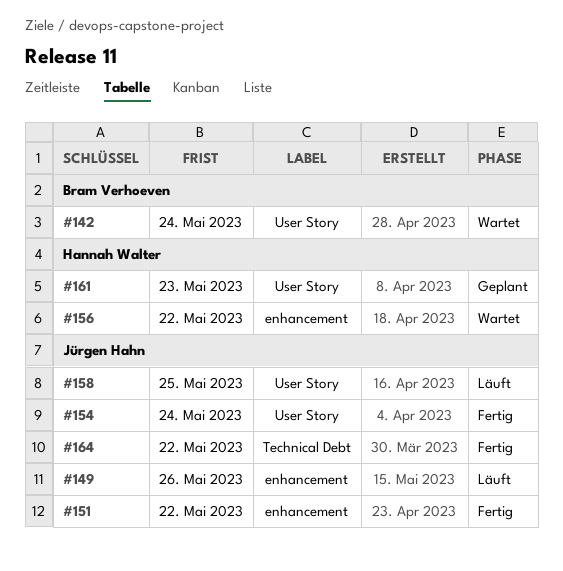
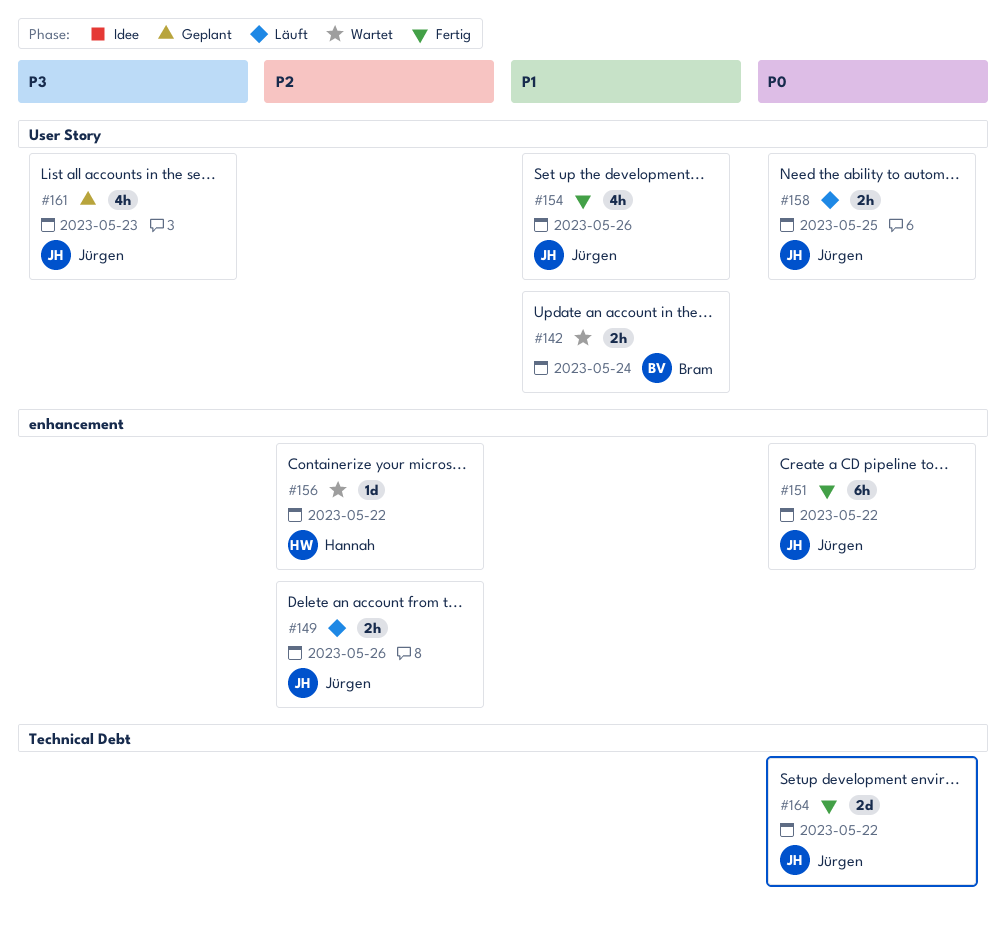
#154, due: May 24 -> May 26
#161, owner: Hannah Walter -> Jürgen Hahn

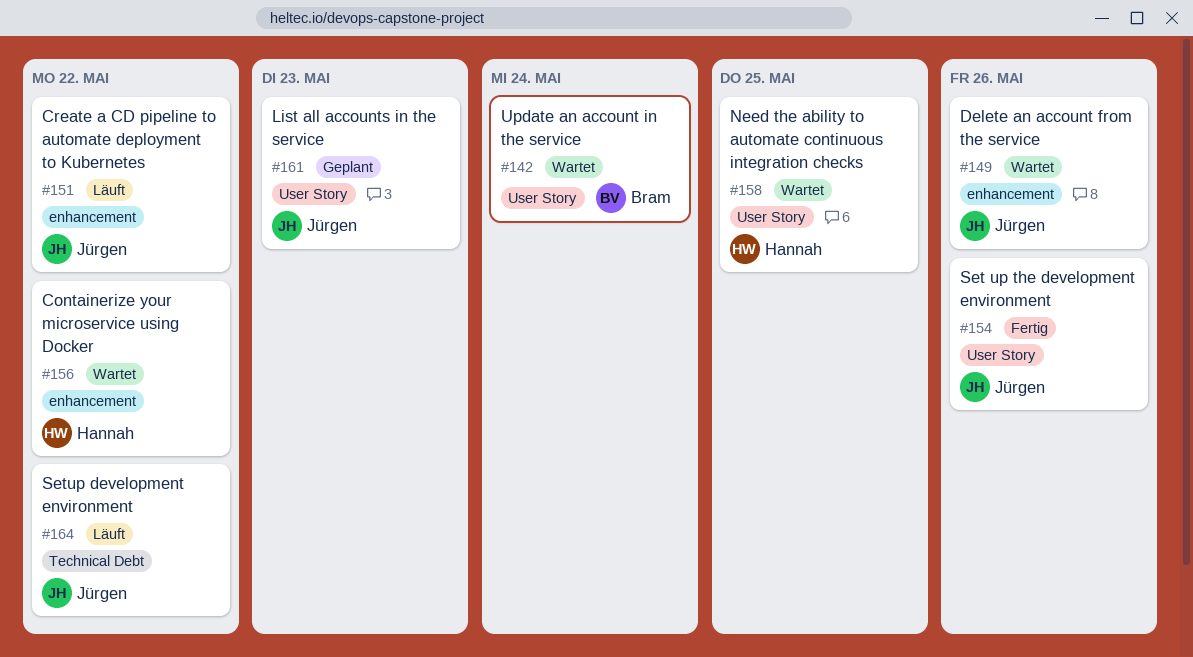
#149, status: Läuft -> Wartet
#151, status: Fertig -> Läuft
#158, status: Läuft -> Wartet
#158, owner: Jürgen -> Hannah
#164, status: Fertig -> Läuft

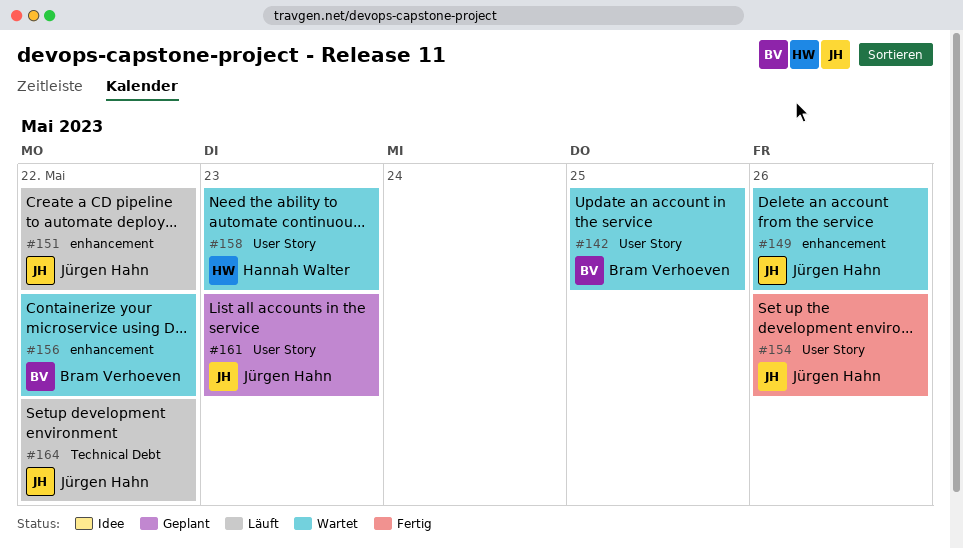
#142, due: May 24 -> May 25
#156, owner: Hannah Walter -> Bram Verhoeven
#158, due: May 25 -> May 23

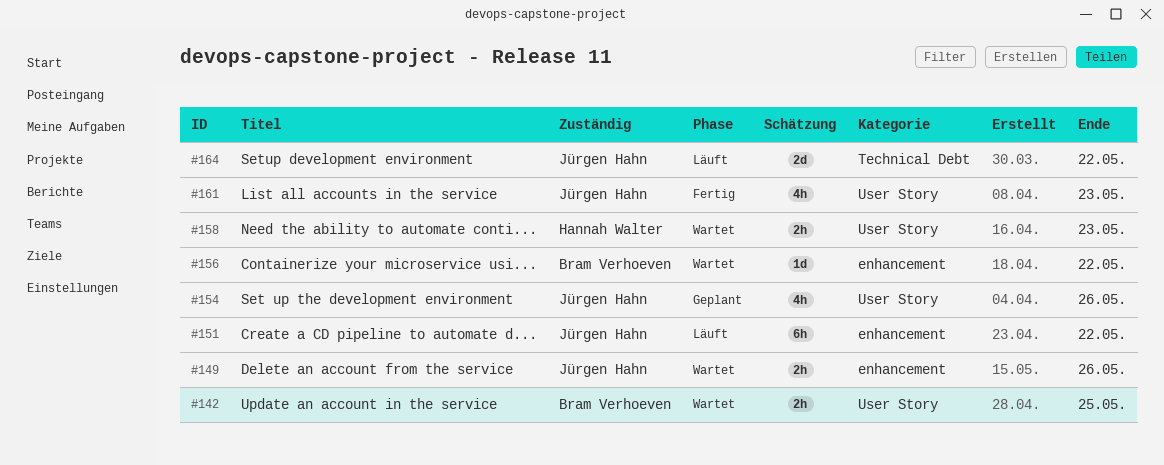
#154, status: Fertig -> Geplant
#161, status: Geplant -> Fertig

